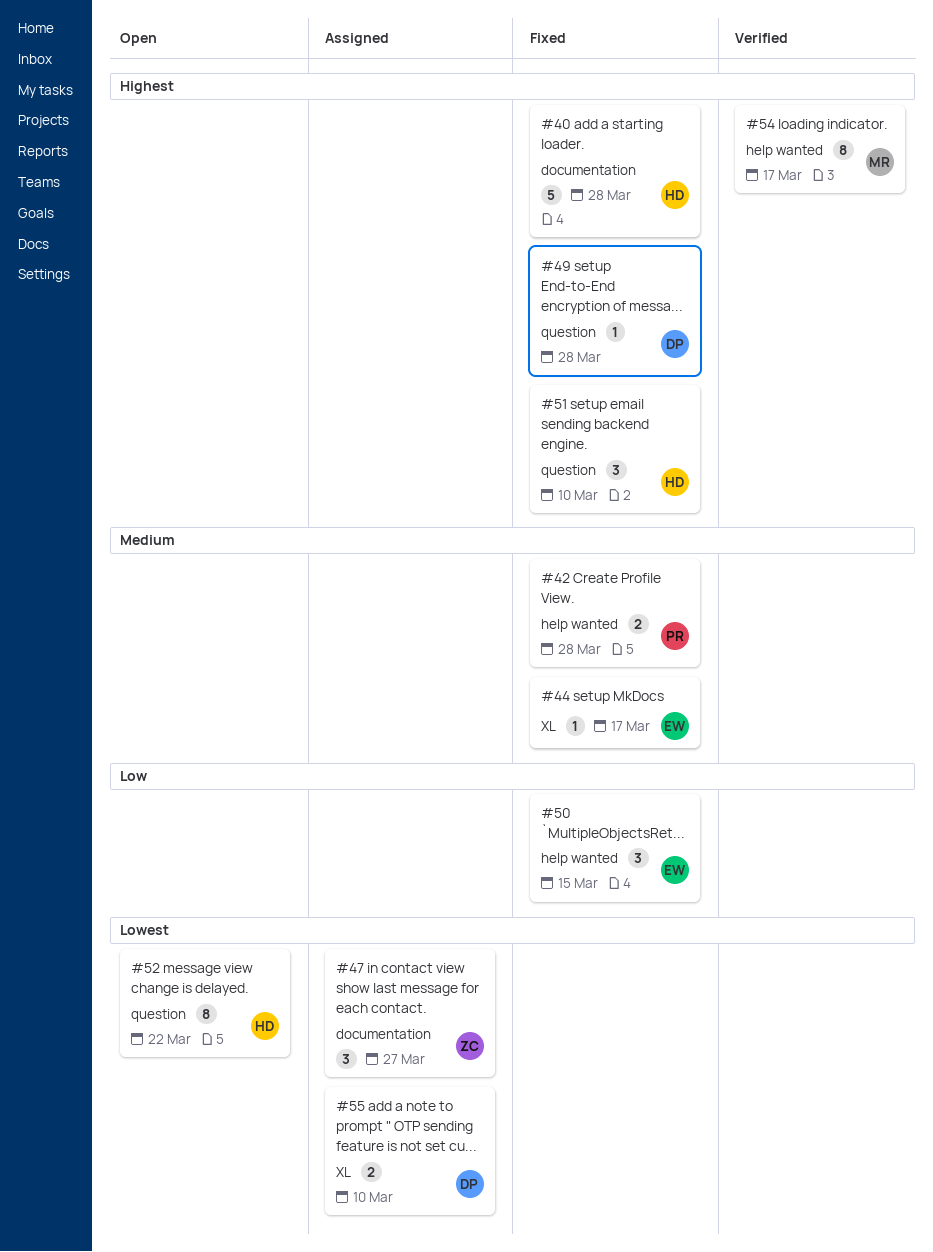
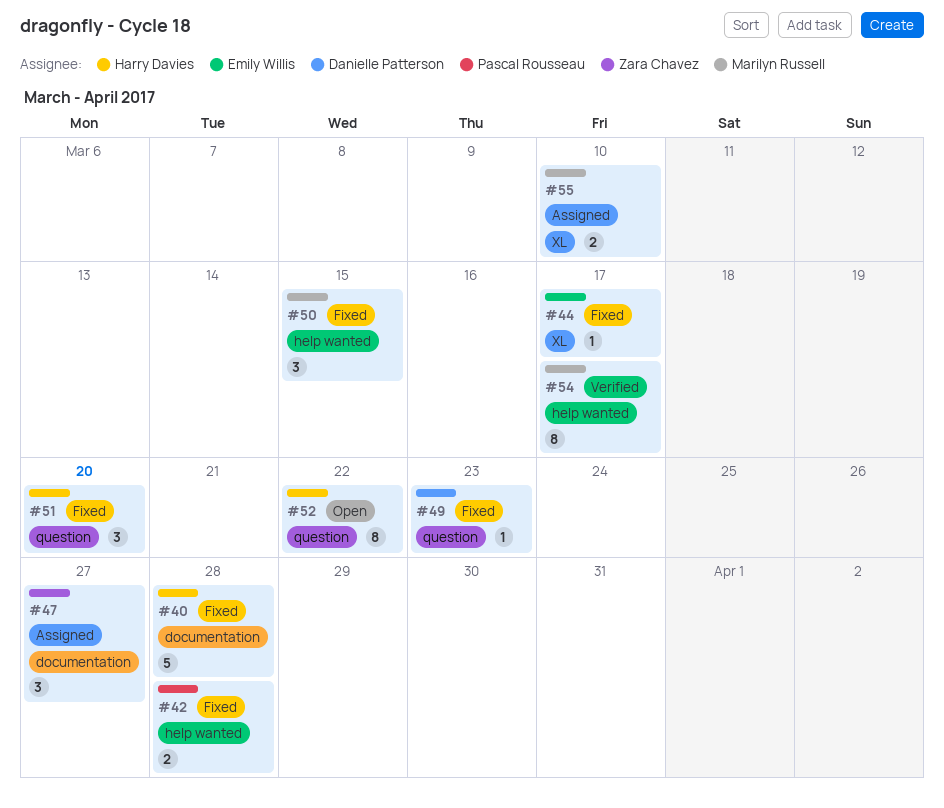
#49, due: Mar 28 -> Mar 23
#50, owner: Emily Willis -> Marilyn Russell
#51, due: Mar 10 -> Mar 20
#55, owner: Danielle Patterson -> Marilyn Russell

